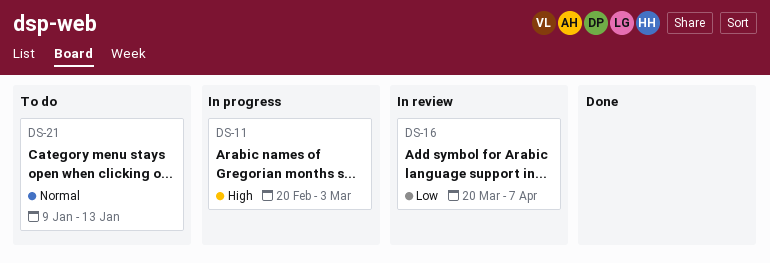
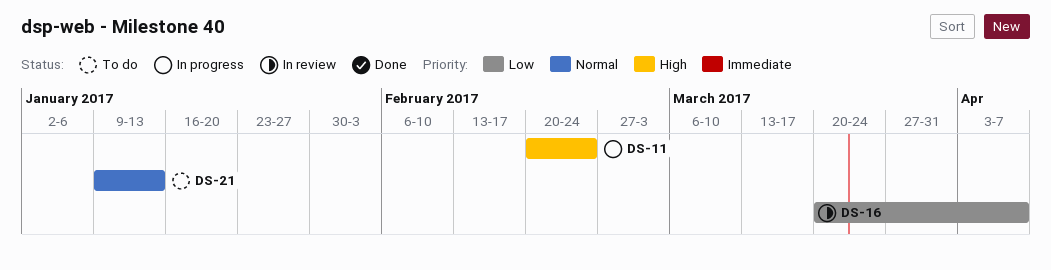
DS-11, due: Mar 3 -> Feb 24

